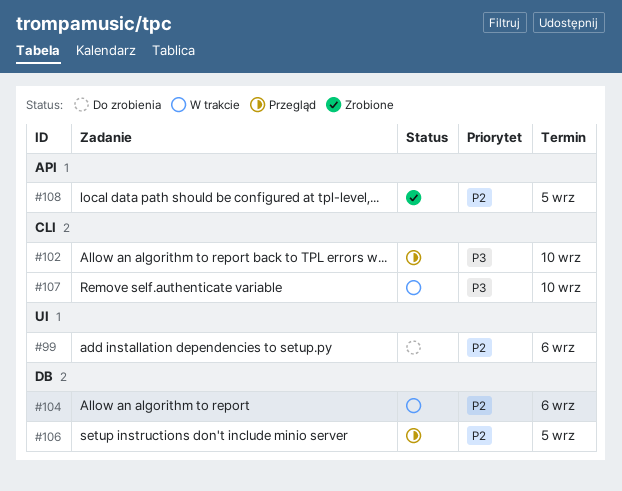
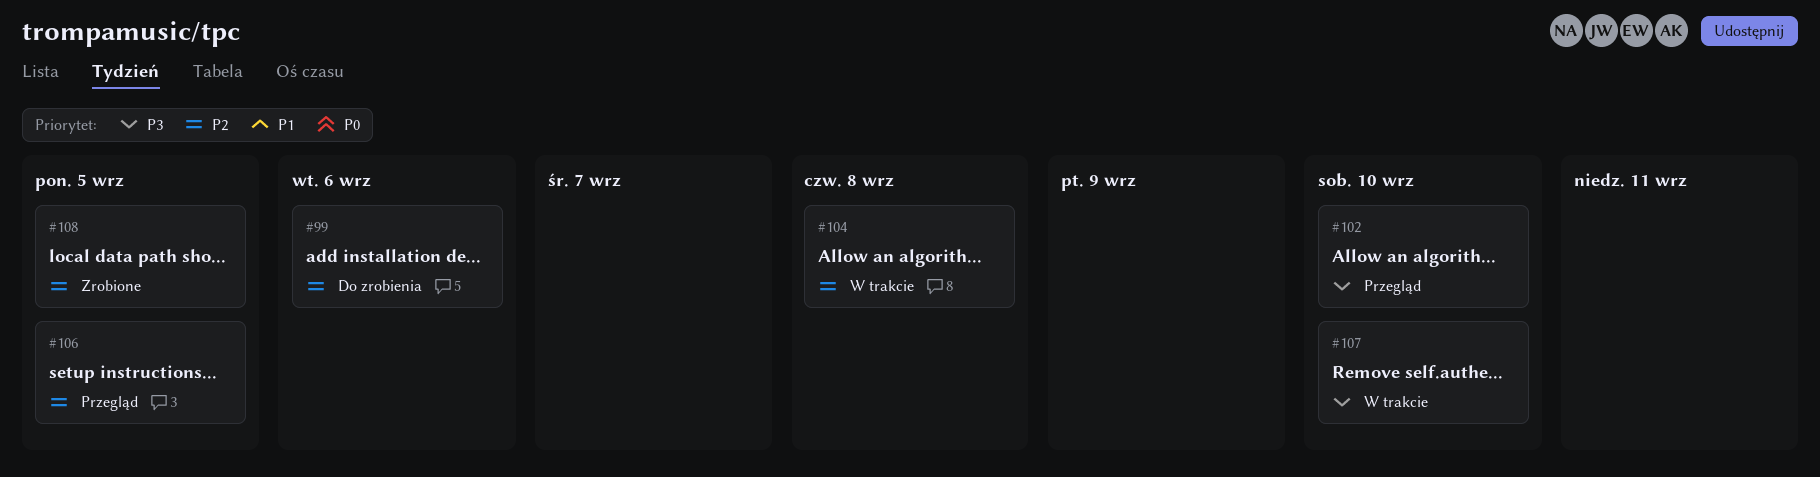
#104, due: Sep 6 -> Sep 8

